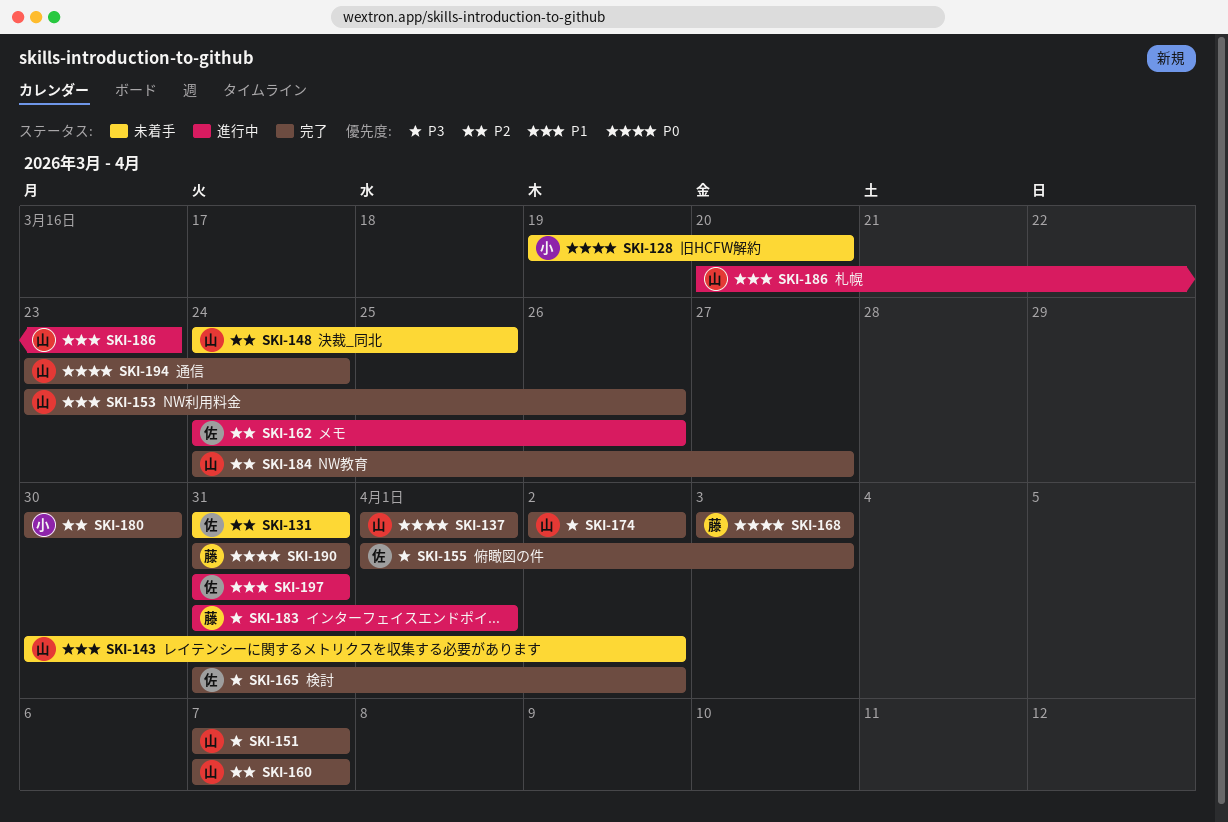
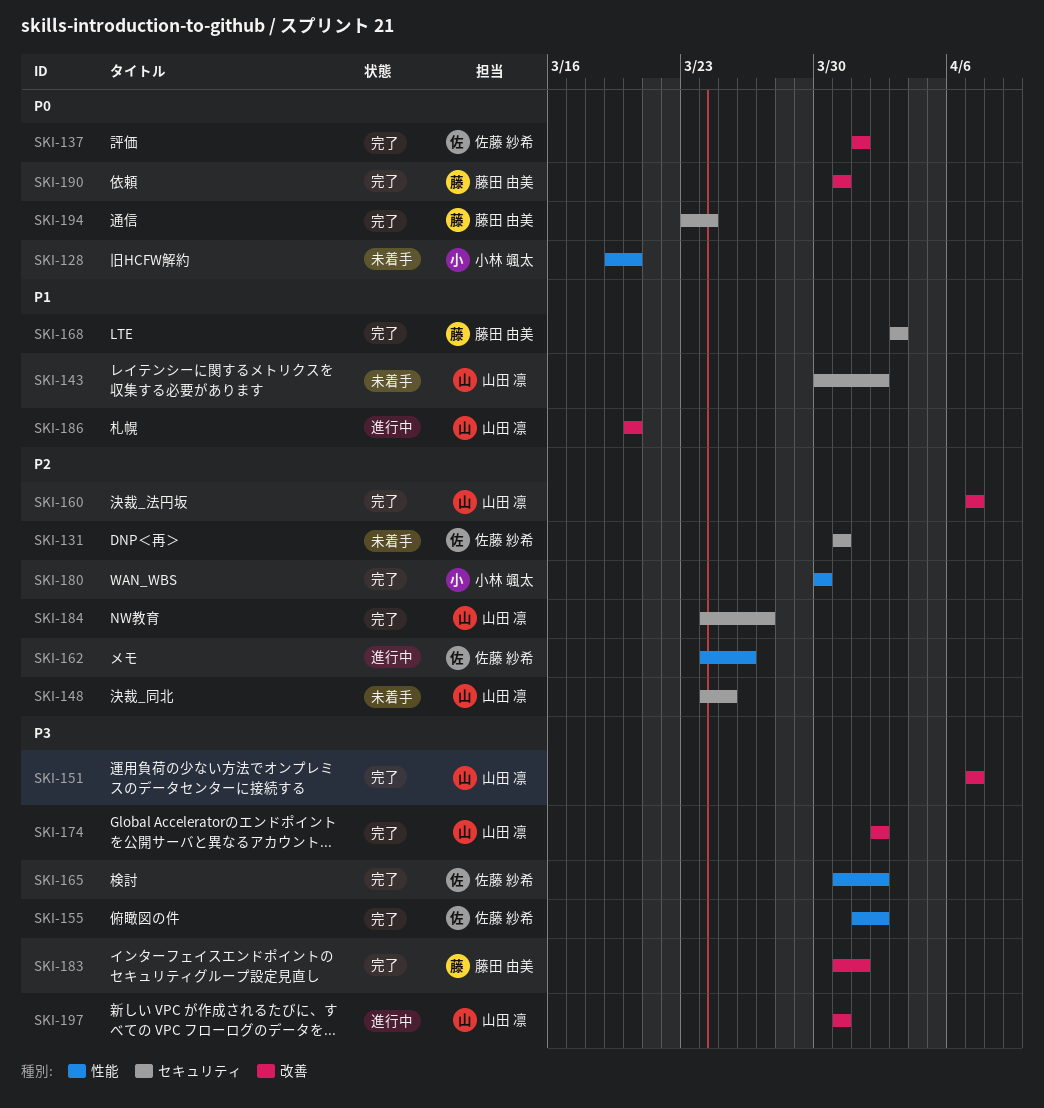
SKI-137, owner: 山田 凛 -> 佐藤 紗希
SKI-153: present -> none
SKI-155, due: Apr 3 -> Apr 2
SKI-168, priority: P0 -> P1
SKI-183, status: 進行中 -> 完了
SKI-186, due: Mar 23 -> Mar 20
SKI-194, owner: 山田 凛 -> 藤田 由美
SKI-197, owner: 佐藤 紗希 -> 山田 凛
SKI-197, priority: P1 -> P3

